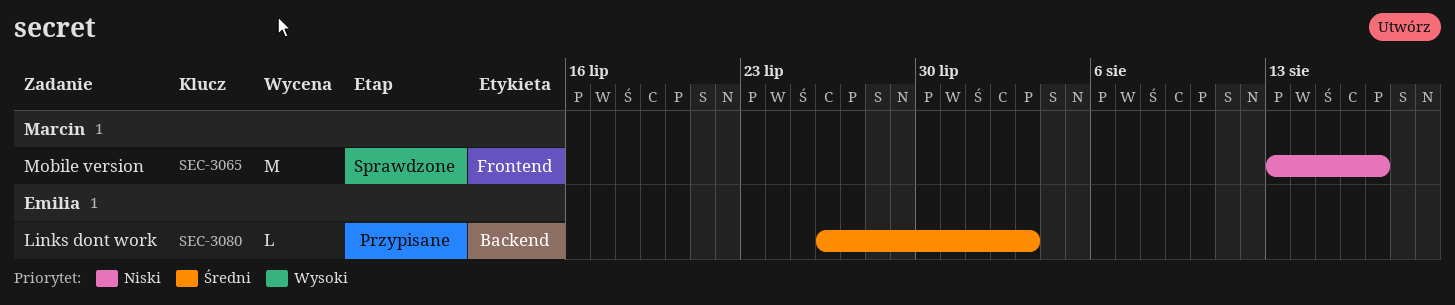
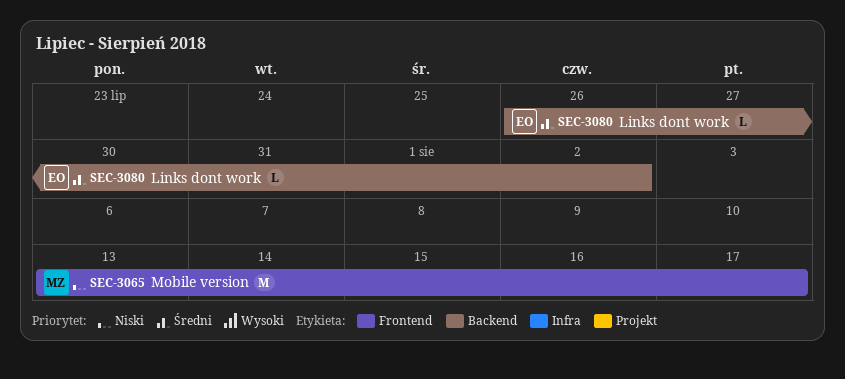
SEC-3080, due: Aug 3 -> Aug 2

